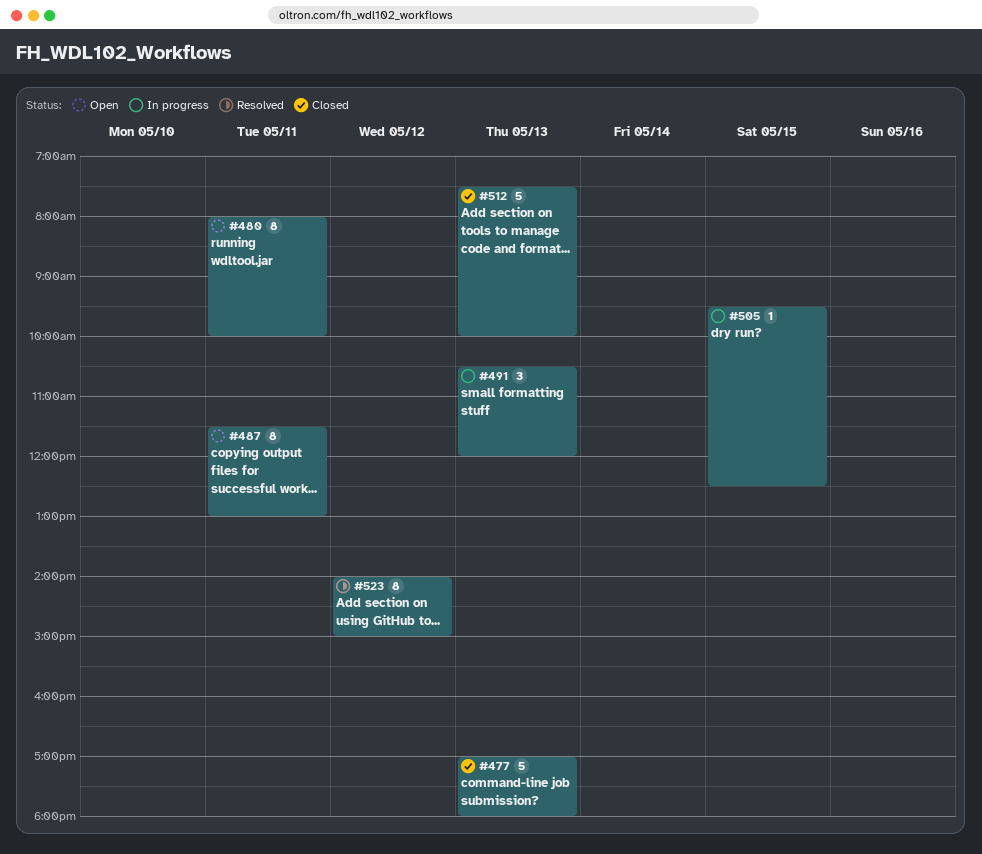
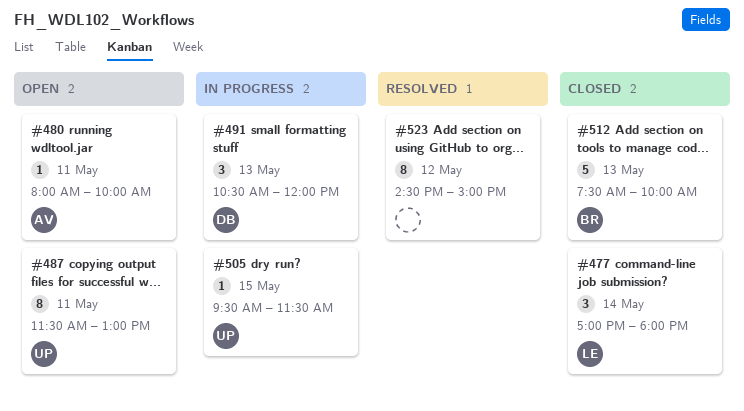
#477, estimate: 5 -> 3
#477, day: May 13 -> May 14
#480, estimate: 8 -> 1
#505, ends: 12:30 -> 11:30
#523, begins: 14:00 -> 14:30

